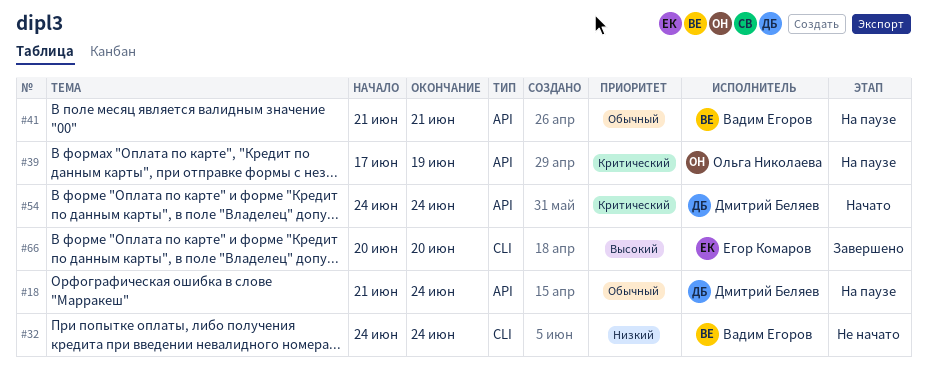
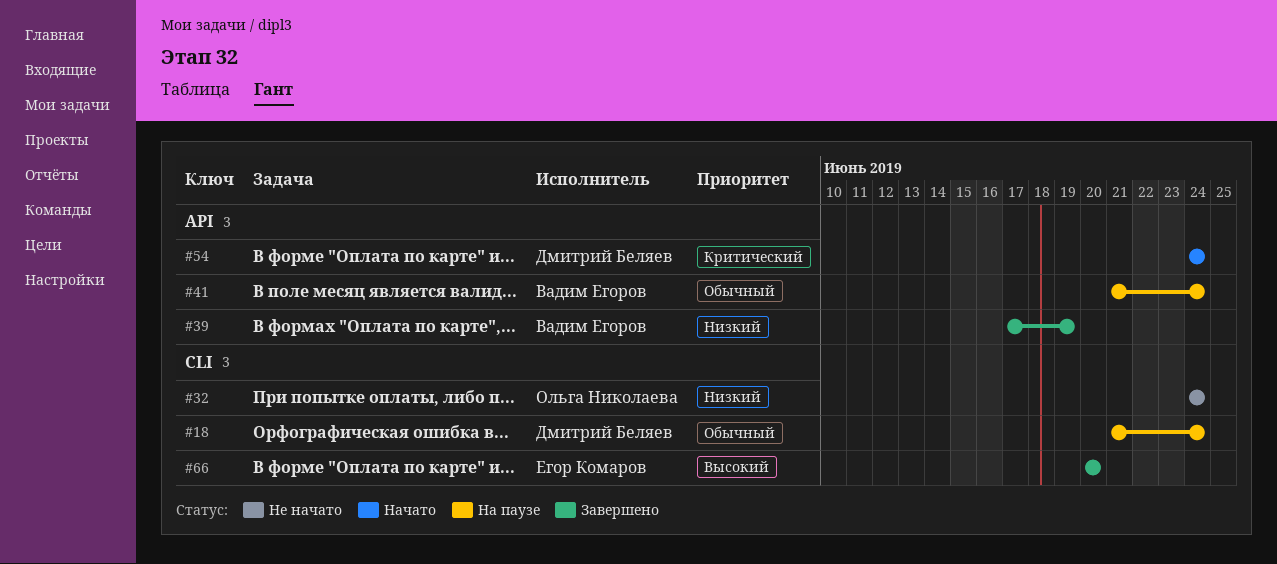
#18, label: API -> CLI
#32, owner: Вадим Егоров -> Ольга Николаева
#39, status: На паузе -> Завершено
#39, owner: Ольга Николаева -> Вадим Егоров
#39, priority: Критический -> Низкий
#41, due: Jun 21 -> Jun 24

